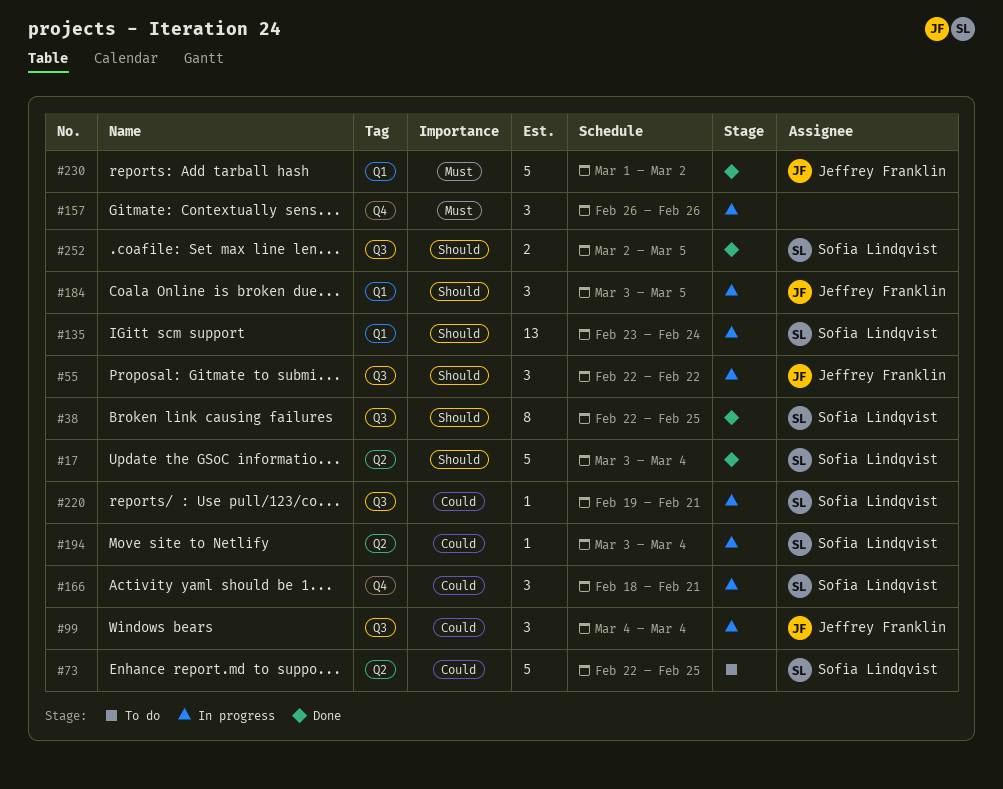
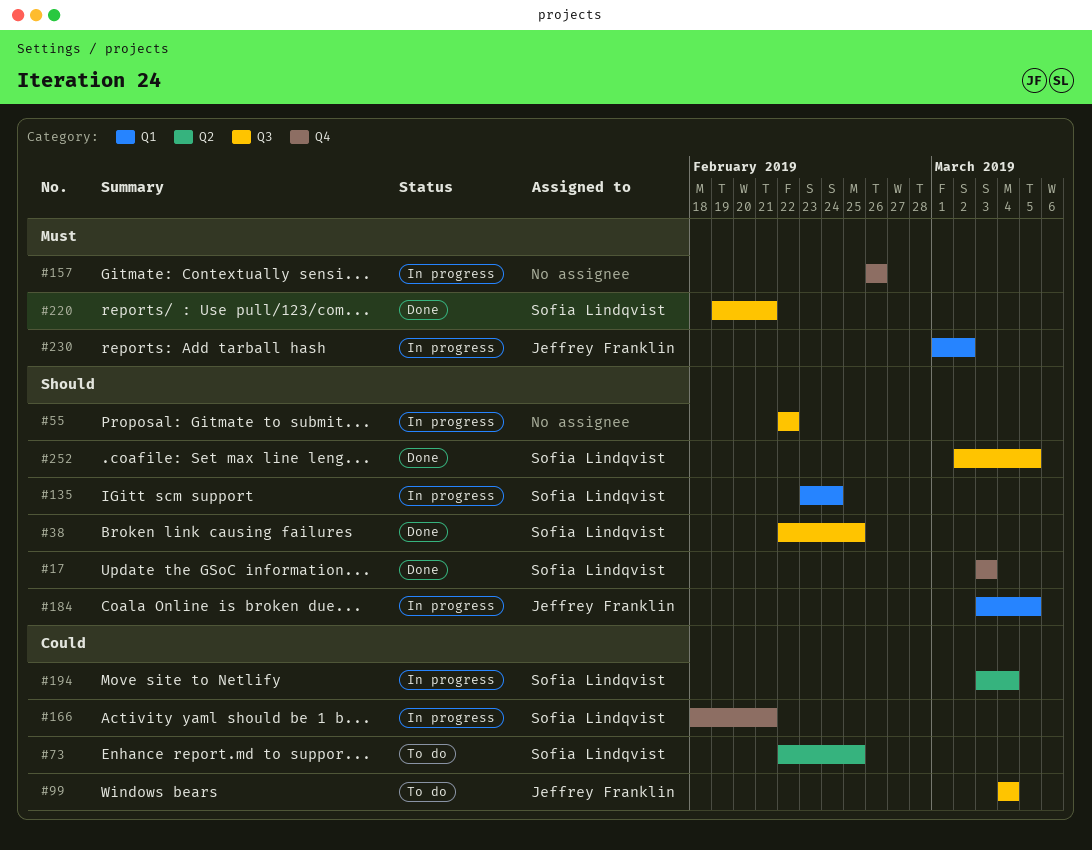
#17, label: Q2 -> Q4
#17, due: Mar 4 -> Mar 3
#55, owner: Jeffrey Franklin -> none
#99, status: In progress -> To do
#220, status: In progress -> Done
#220, priority: Could -> Must
#230, status: Done -> In progress

